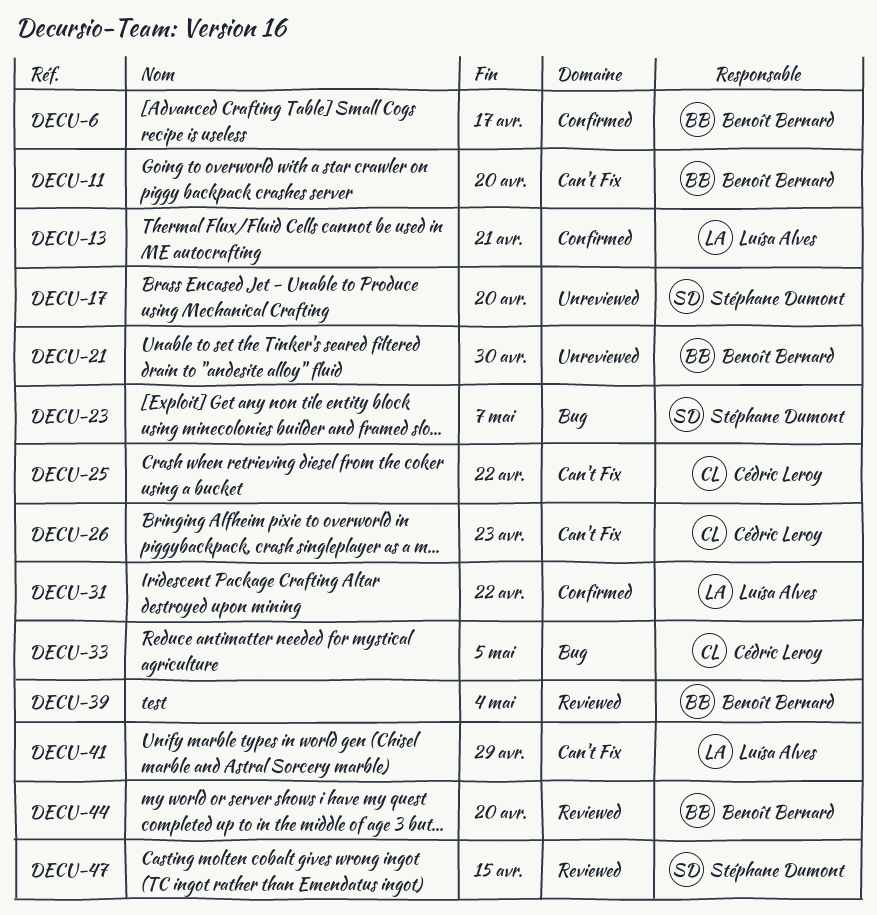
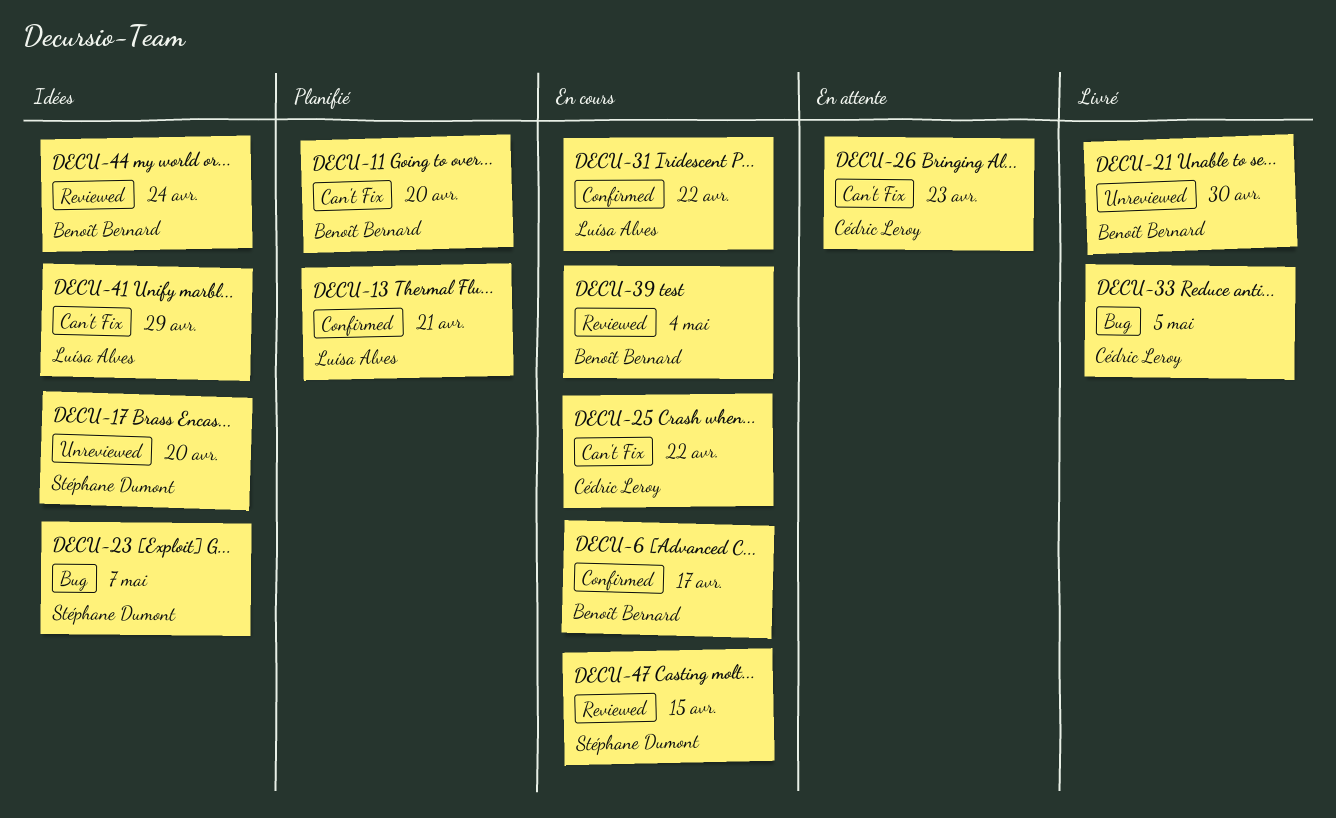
DECU-44, due: Apr 20 -> Apr 24

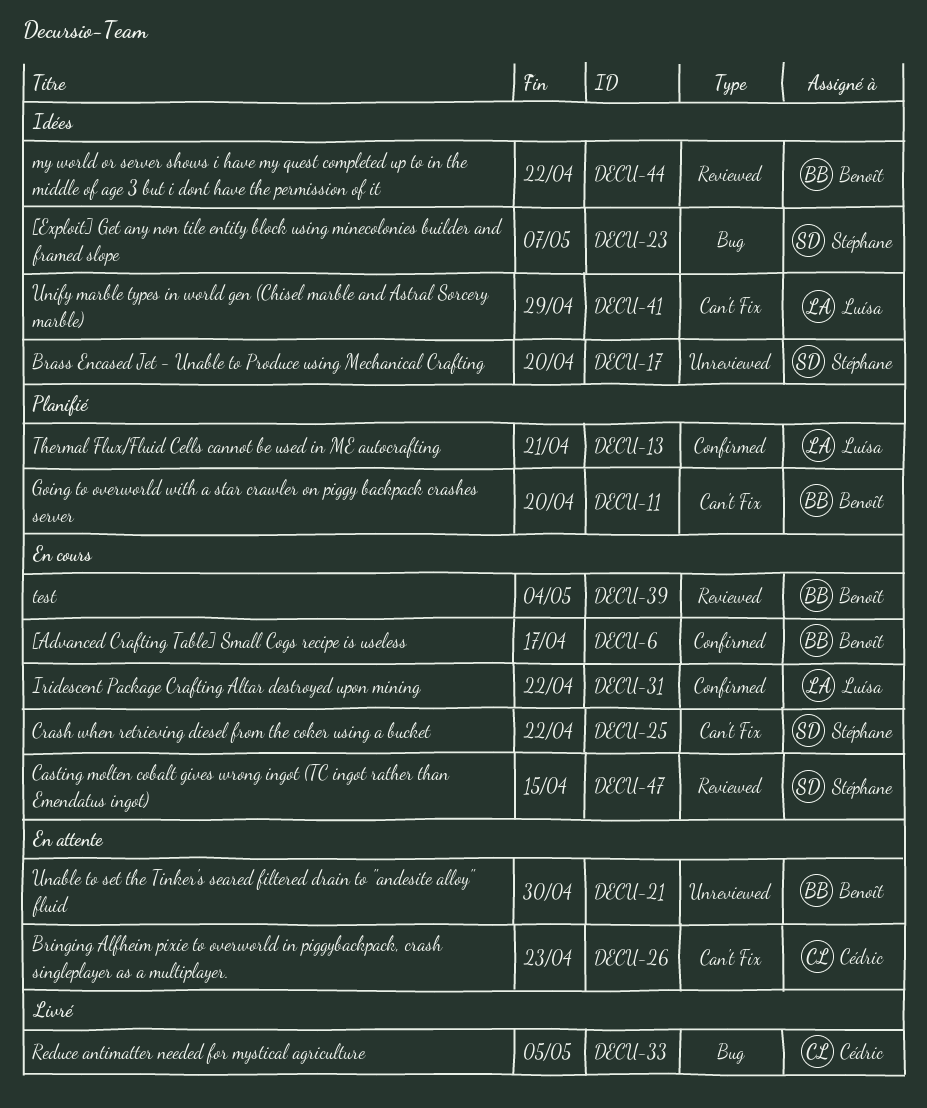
DECU-21, status: Livré -> En attente
DECU-25, owner: Cédric Leroy -> Stéphane Dumont
DECU-44, due: Apr 24 -> Apr 22

